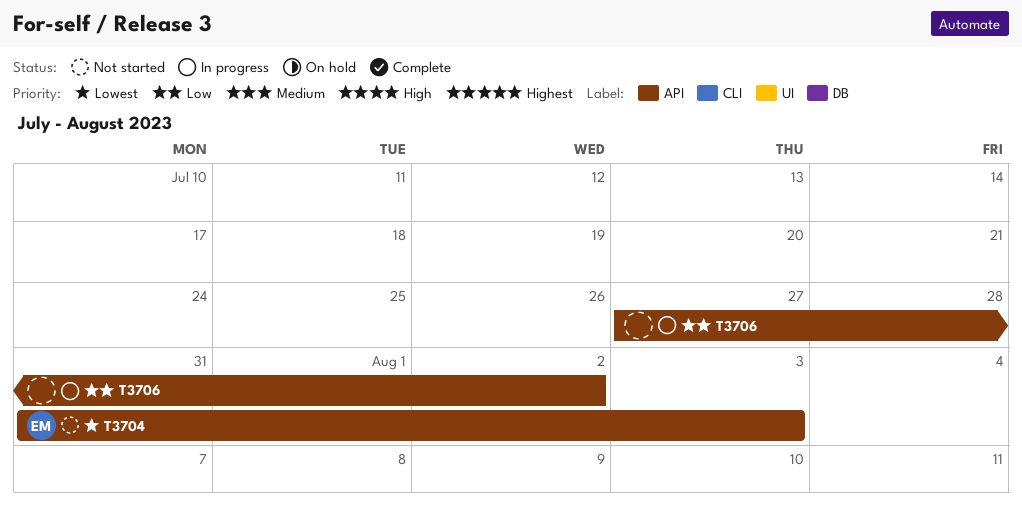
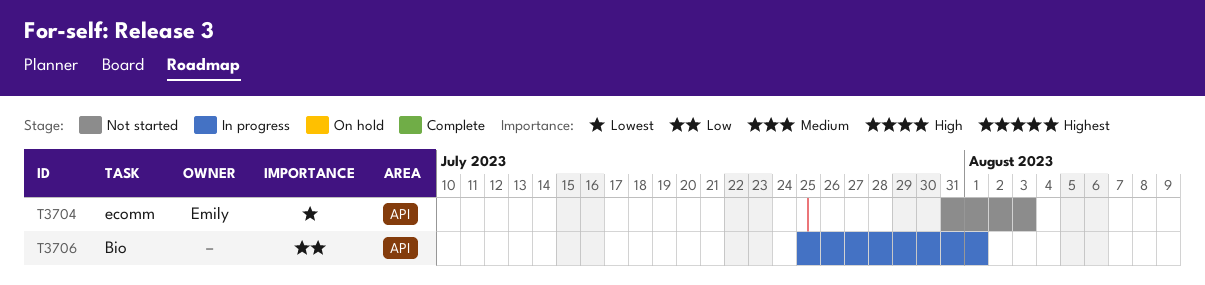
T3706, start: Jul 27 -> Jul 25
T3706, due: Aug 2 -> Aug 1

